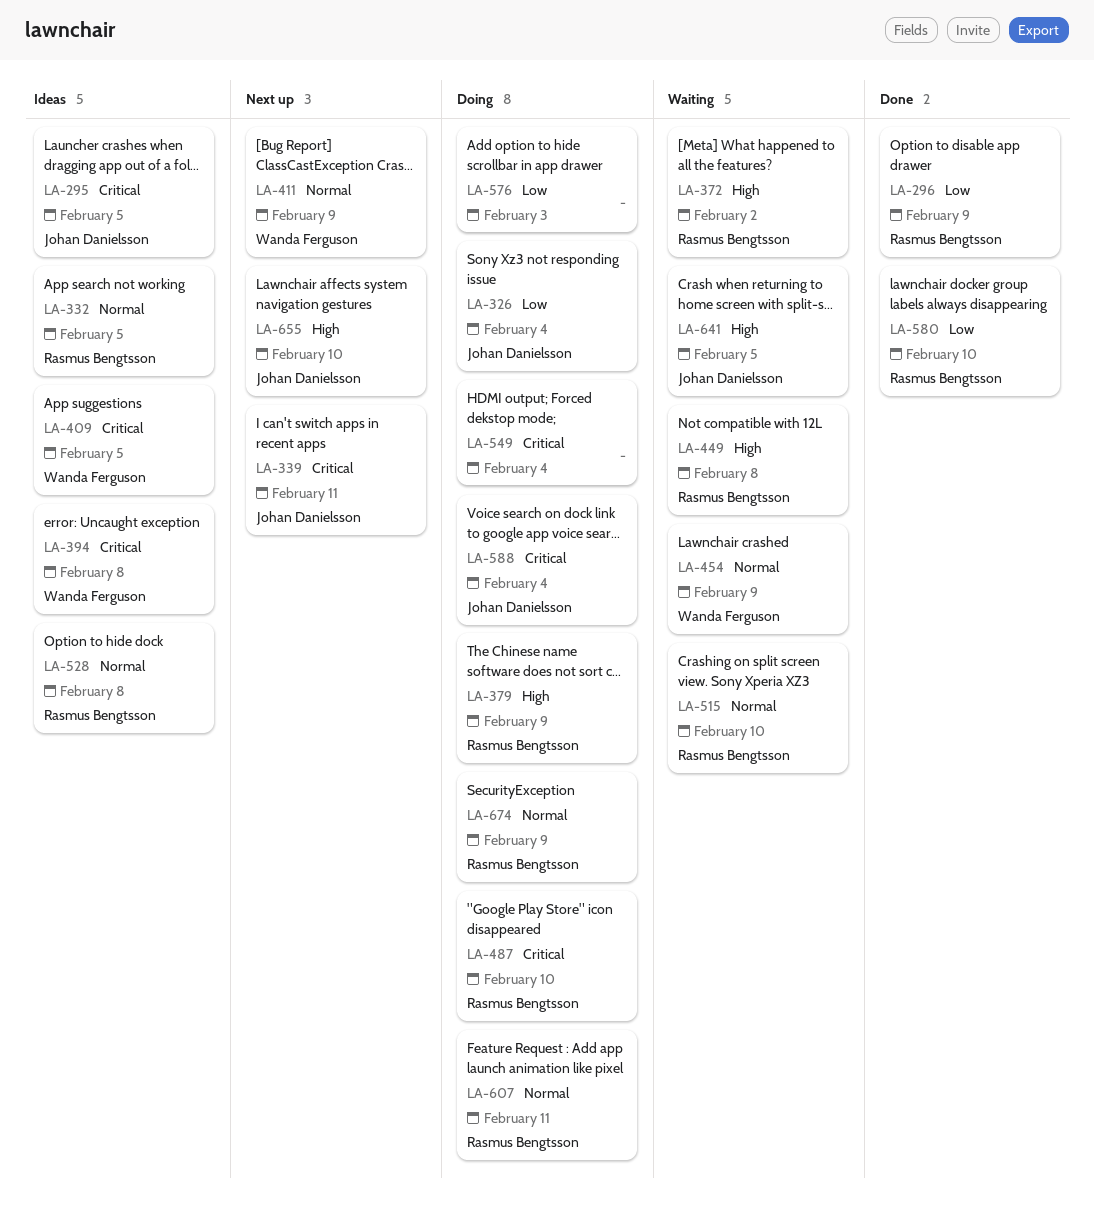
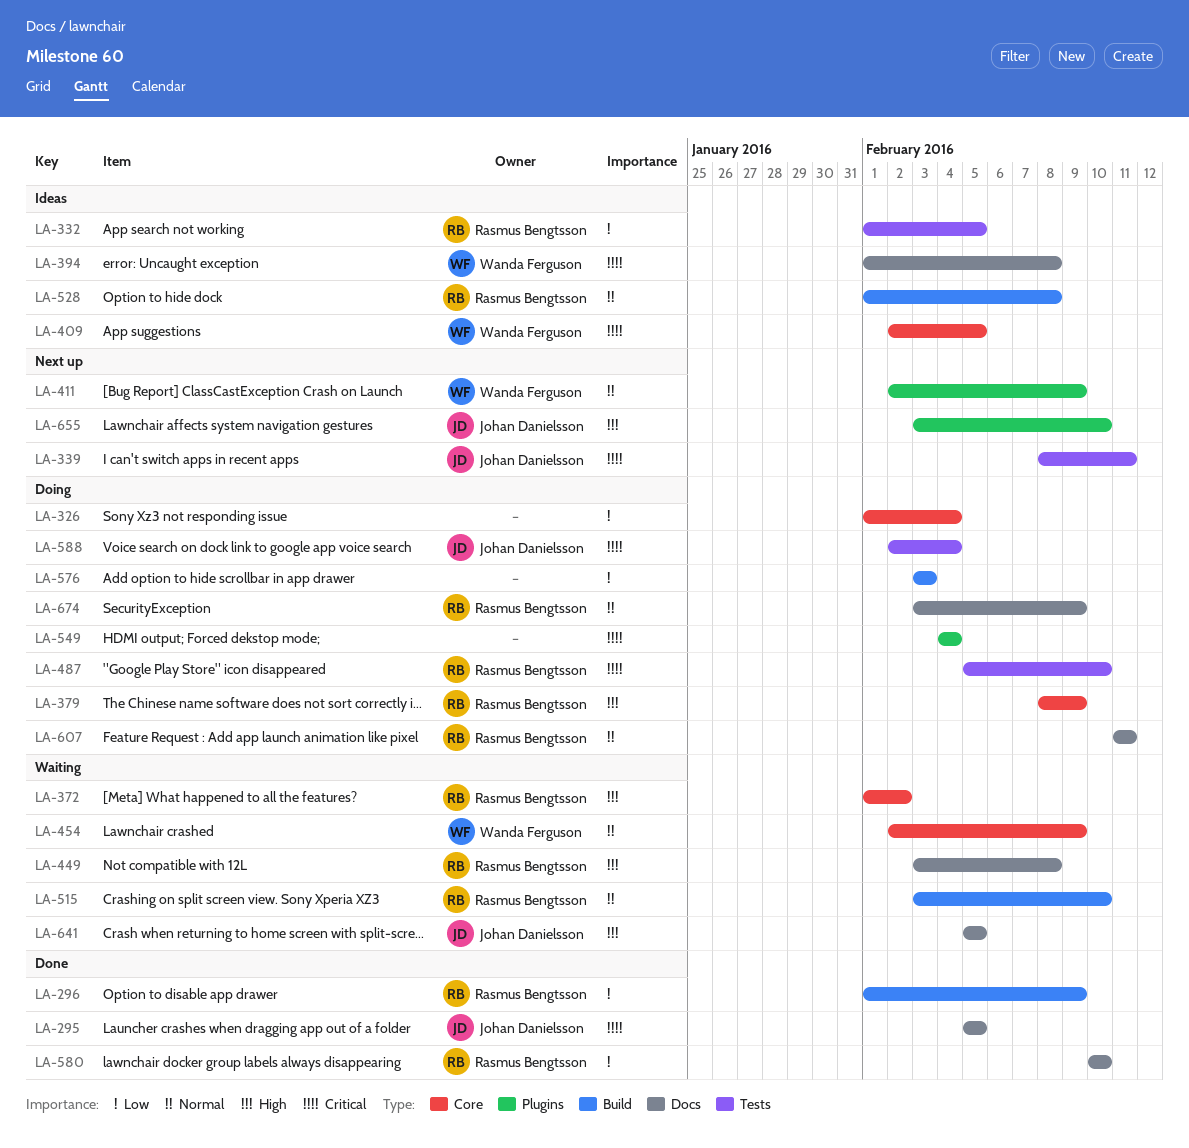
LA-295, status: Ideas -> Done
LA-326, owner: Johan Danielsson -> none
LA-332, priority: Normal -> Low

